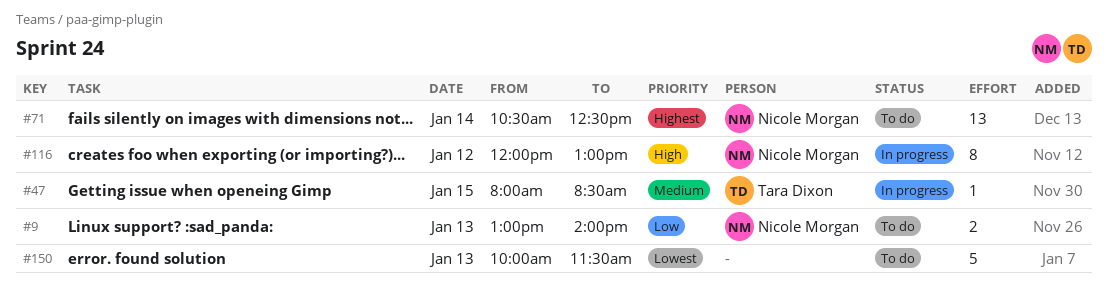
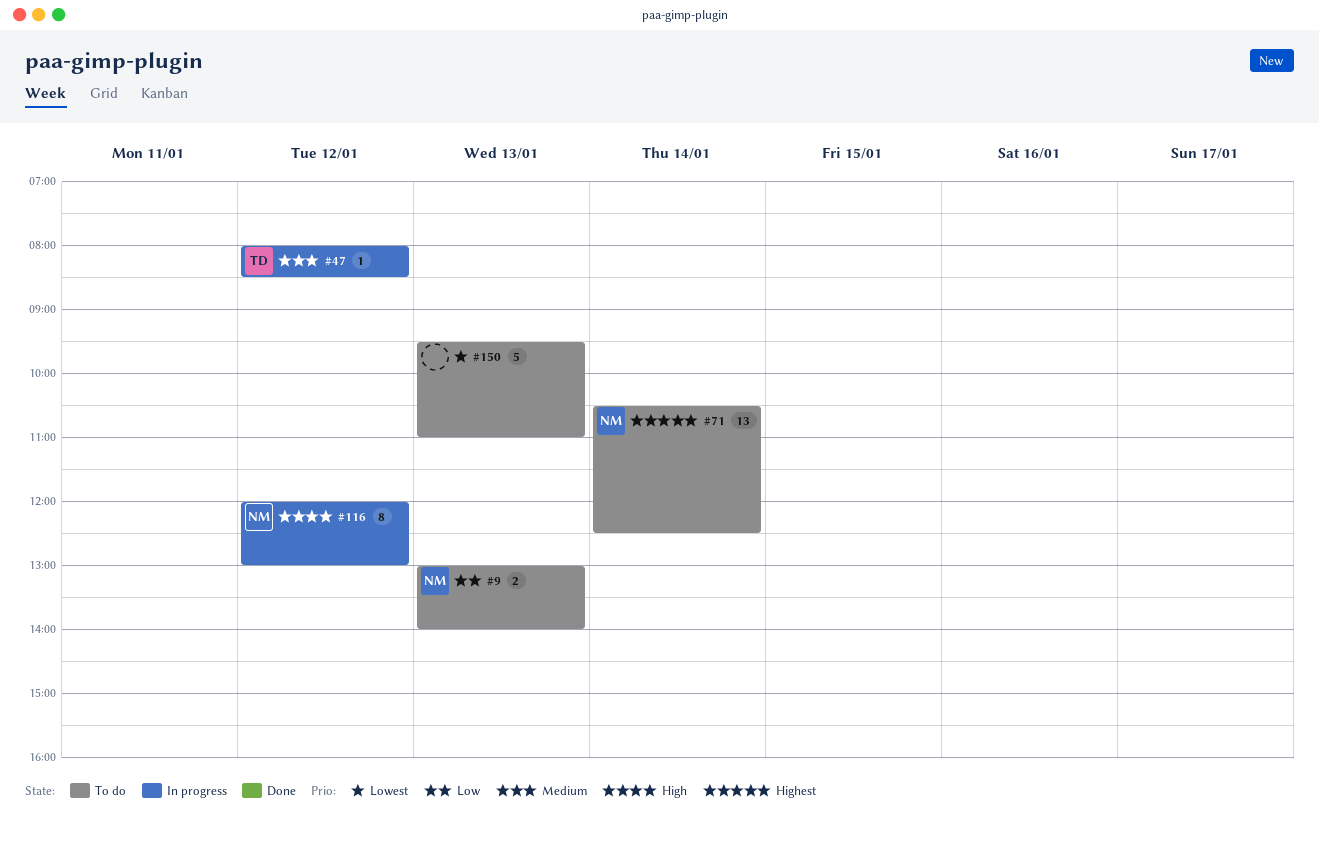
#47, day: Jan 15 -> Jan 12
#150, begins: 10:00 -> 09:30
#150, ends: 11:30 -> 11:00

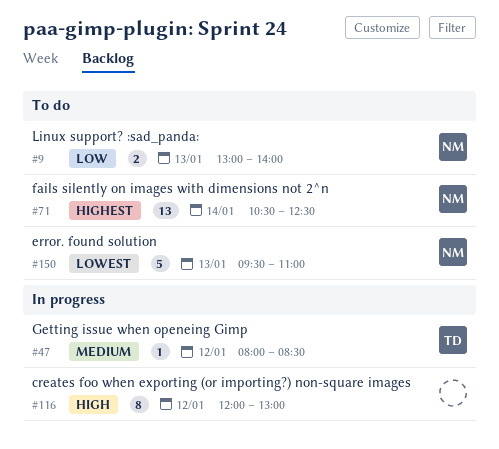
#116, owner: NM -> none
#150, owner: none -> NM

